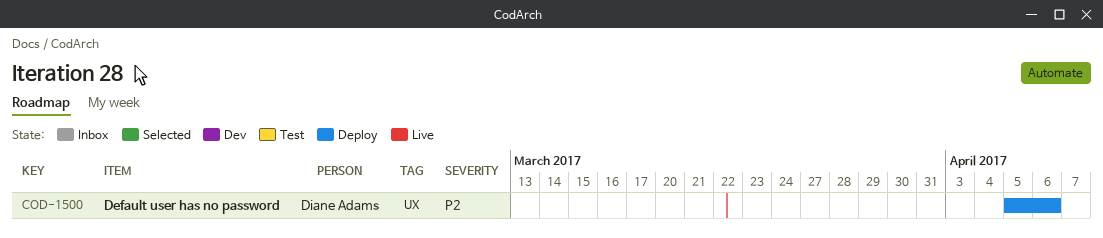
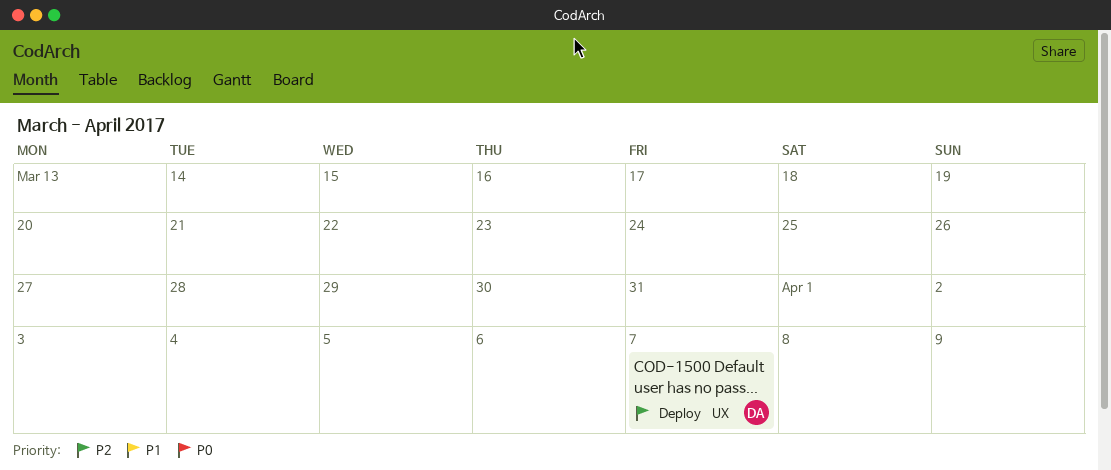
COD-1500, due: Apr 6 -> Apr 7

